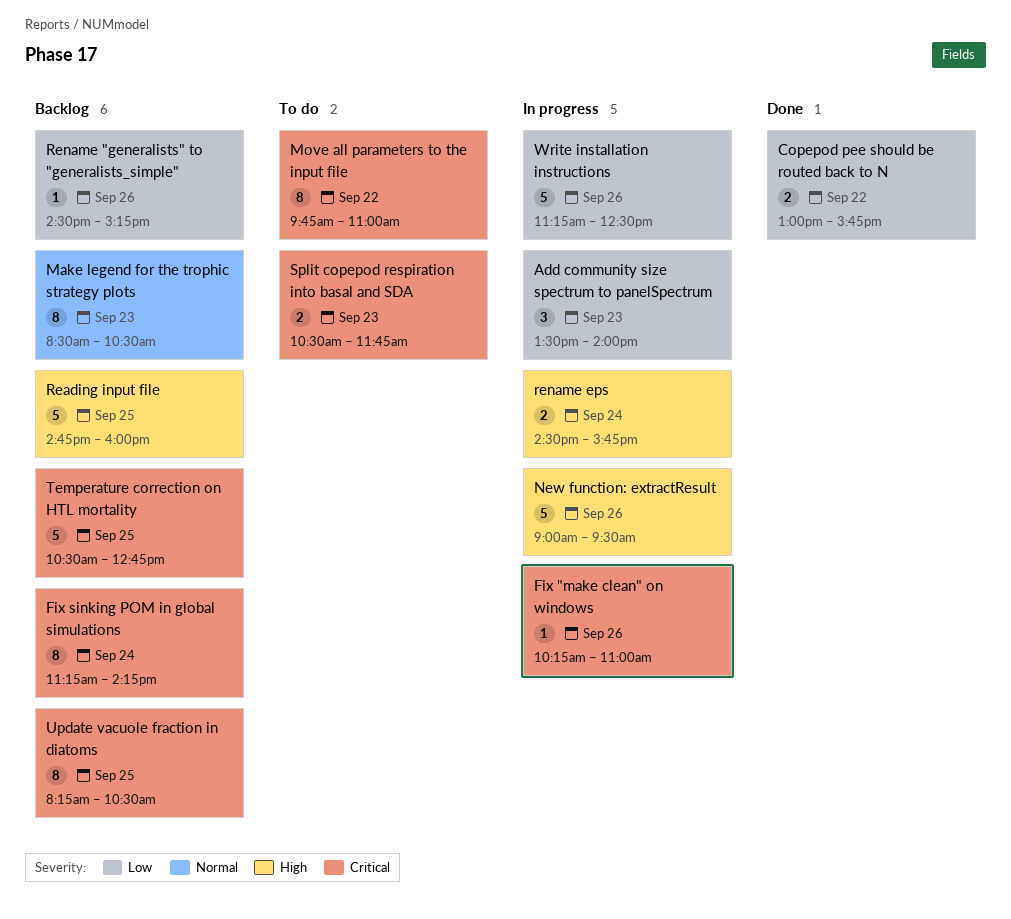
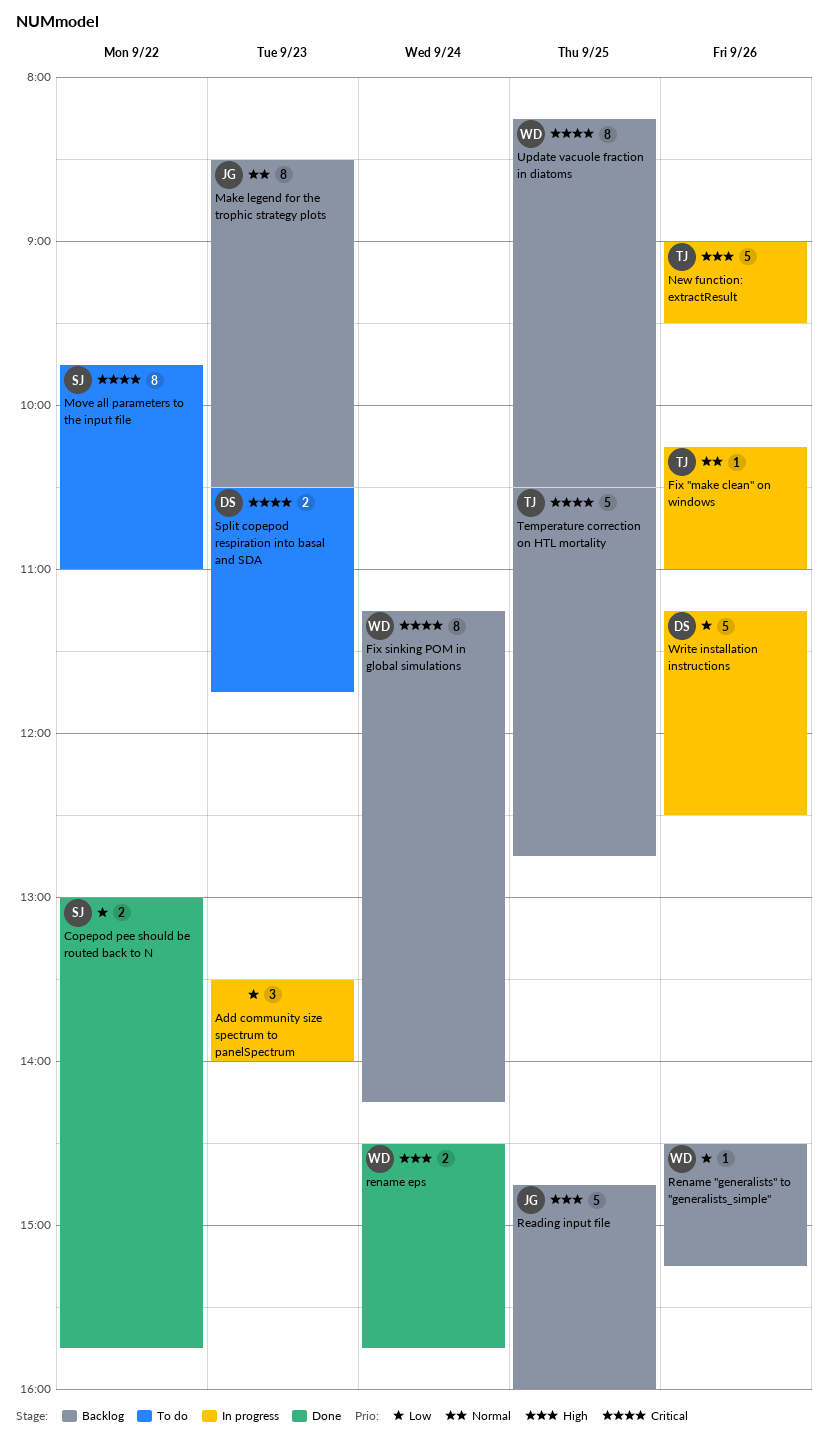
Fix "make clean" on windows, priority: Critical -> Normal
rename eps, status: In progress -> Done

